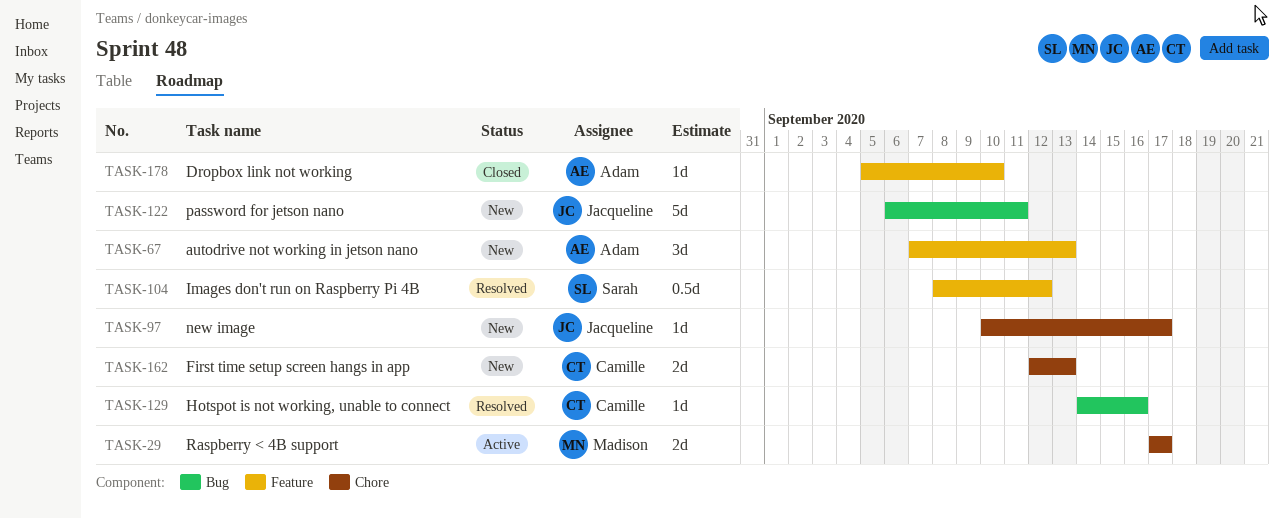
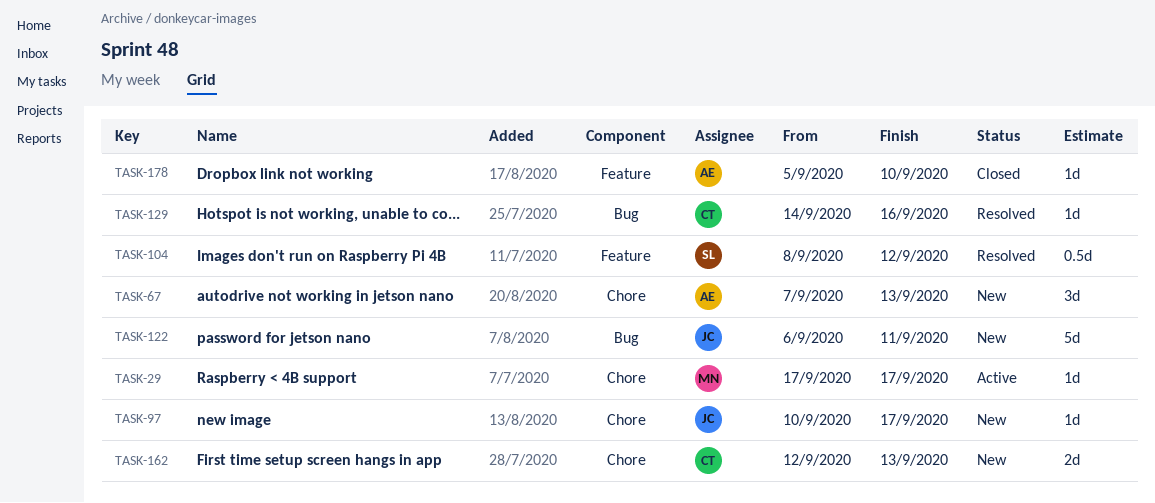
TASK-29, estimate: 2d -> 1d
TASK-67, label: Feature -> Chore

